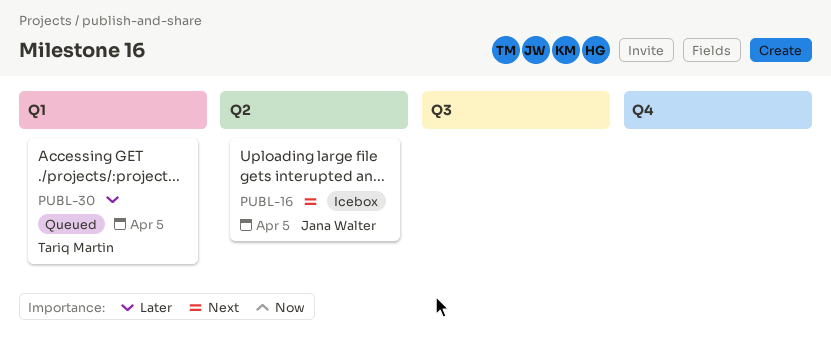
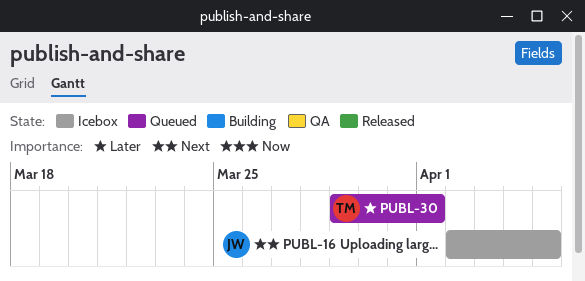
PUBL-30, due: Apr 5 -> Apr 1

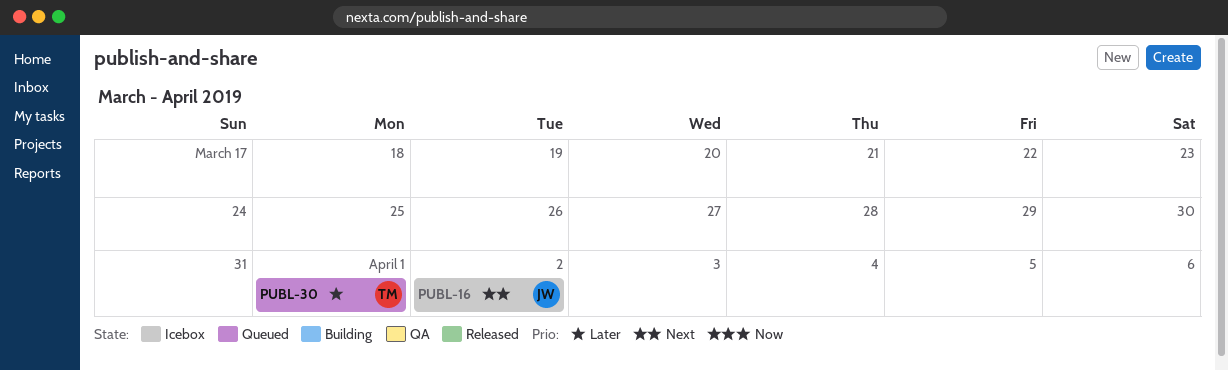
PUBL-16, due: Apr 5 -> Apr 2

